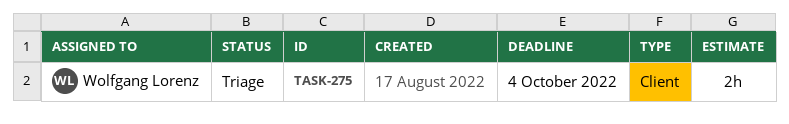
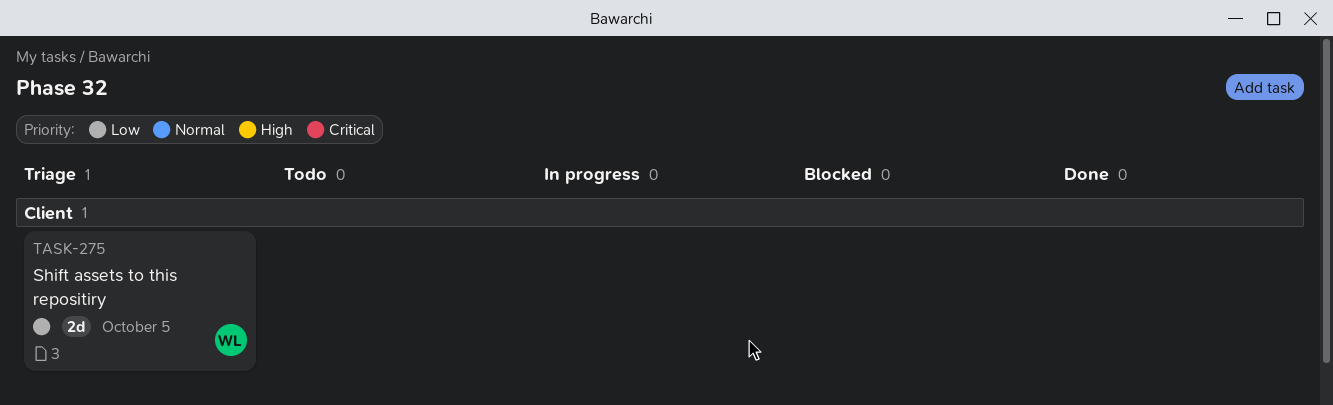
TASK-275, estimate: 2h -> 2d
TASK-275, due: Oct 4 -> Oct 5

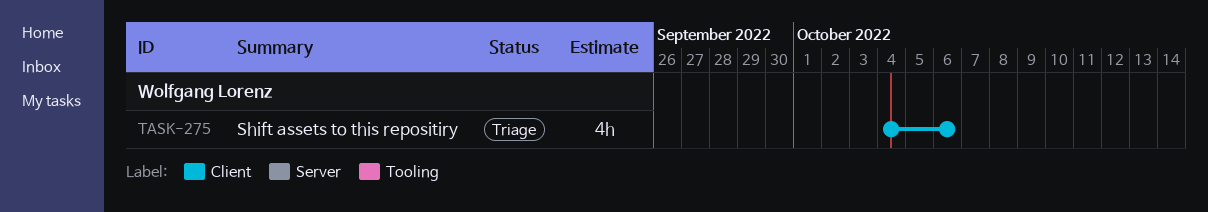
TASK-275, estimate: 2d -> 4h
TASK-275, due: Oct 5 -> Oct 6

